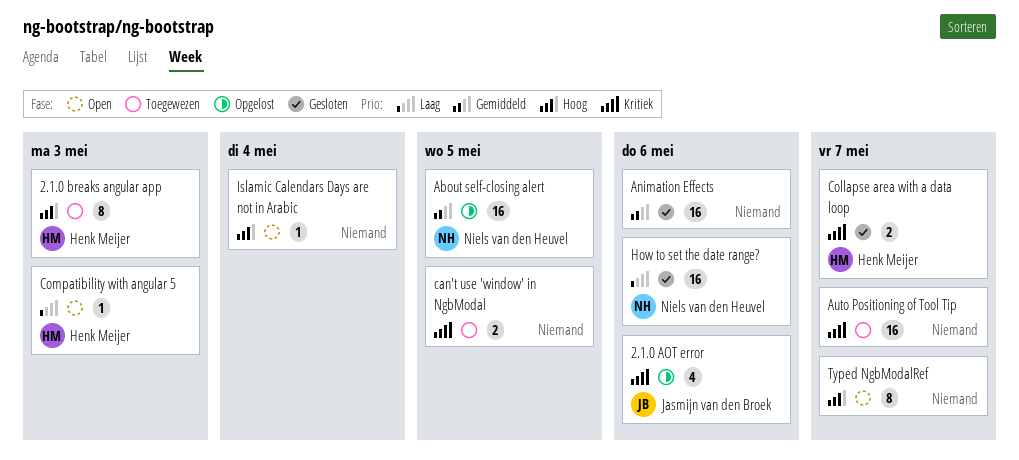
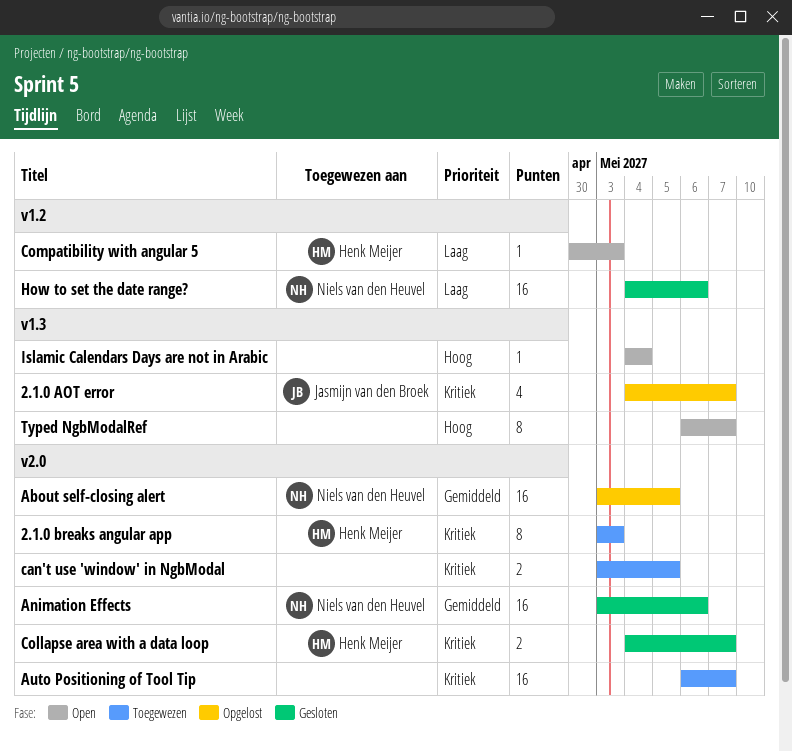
2.1.0 AOT error, due: May 6 -> May 7
2.1.0 breaks angular app, priority: Hoog -> Kritiek
Animation Effects, owner: none -> Niels van den Heuvel

